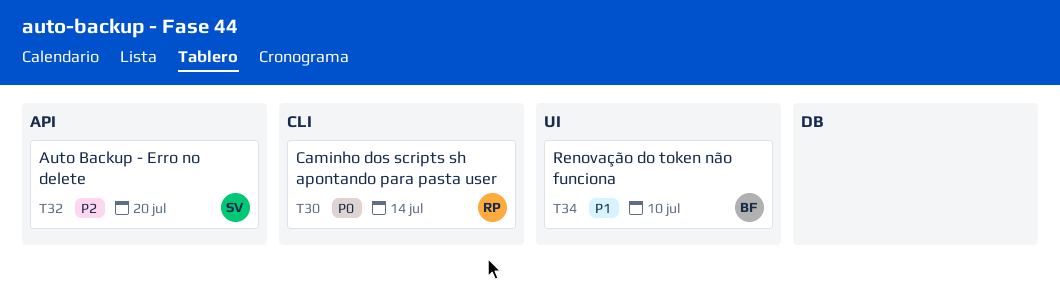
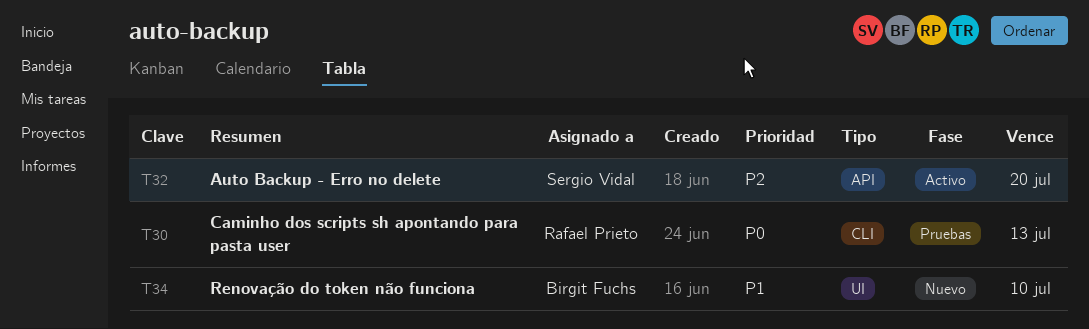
T30, due: Jul 14 -> Jul 13

